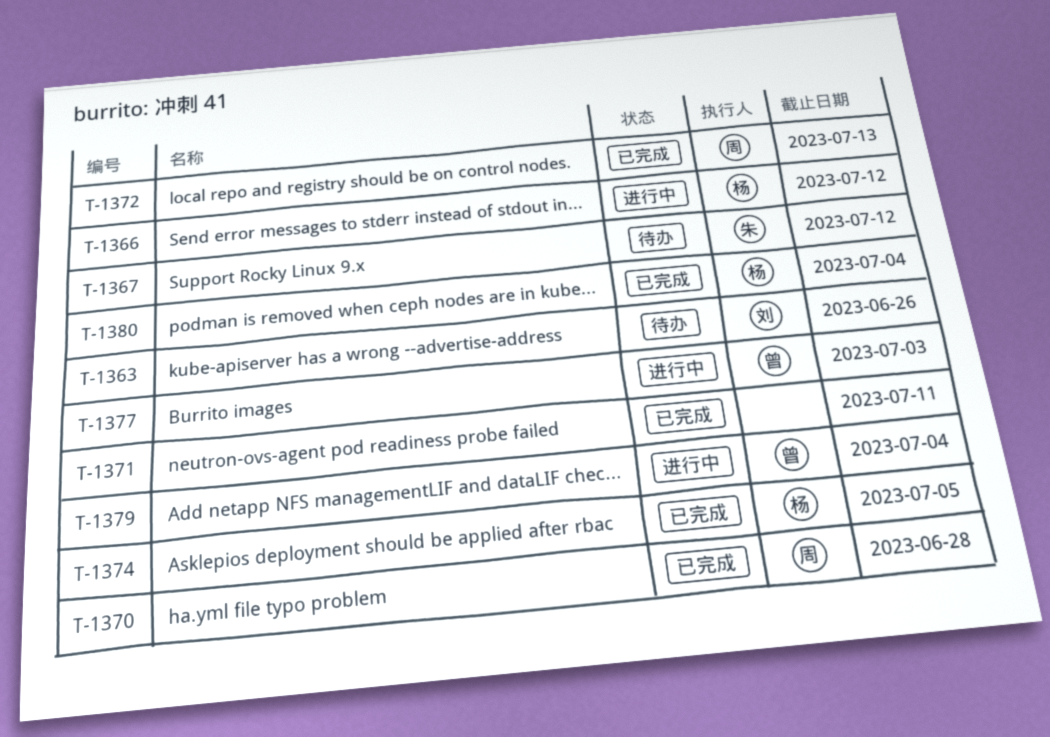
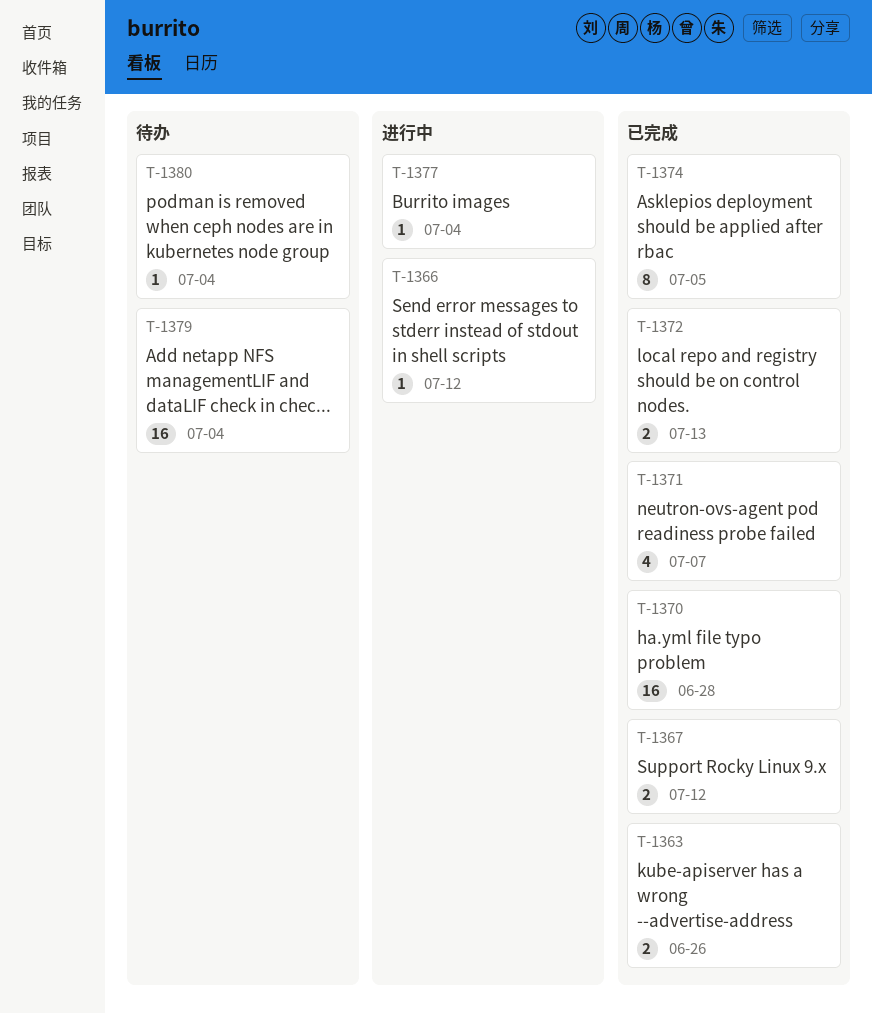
T-1363, status: 待办 -> 已完成
T-1367, status: 待办 -> 已完成
T-1371, due: Jul 11 -> Jul 7
T-1377, due: Jul 3 -> Jul 4
T-1379, status: 进行中 -> 待办
T-1380, status: 已完成 -> 待办

